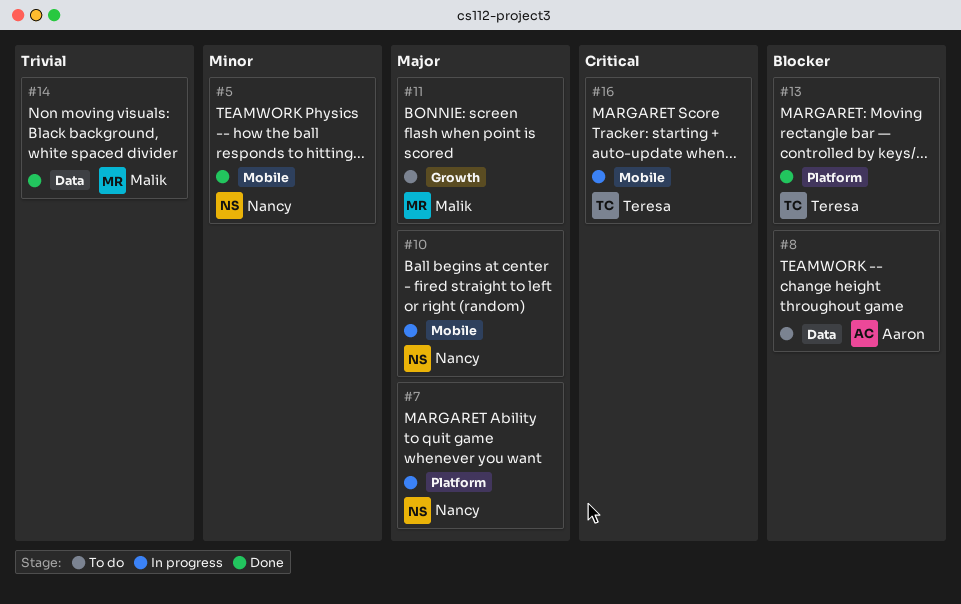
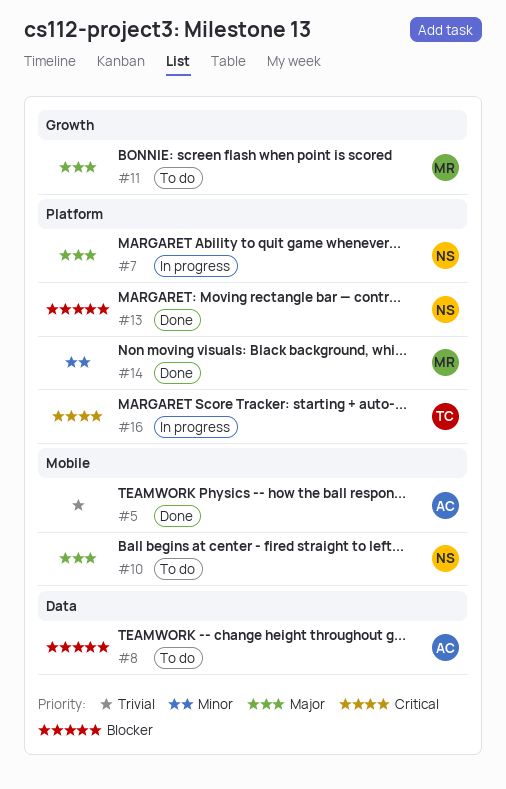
#5, owner: Nancy -> Aaron
#5, priority: Minor -> Trivial
#10, status: In progress -> To do
#13, owner: Teresa -> Nancy
#14, priority: Trivial -> Minor
#14, label: Data -> Platform
#16, label: Mobile -> Platform

